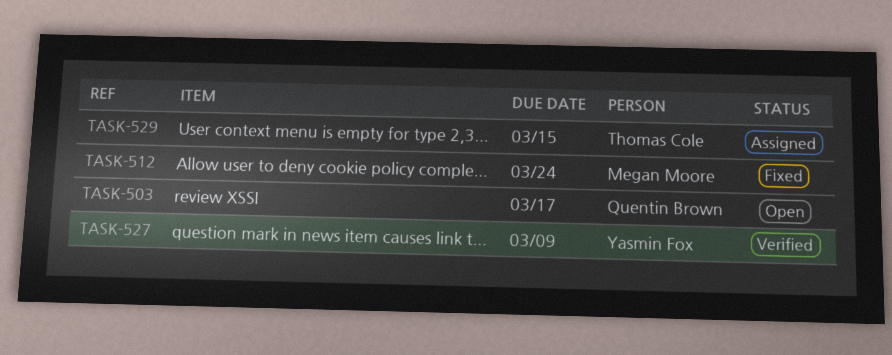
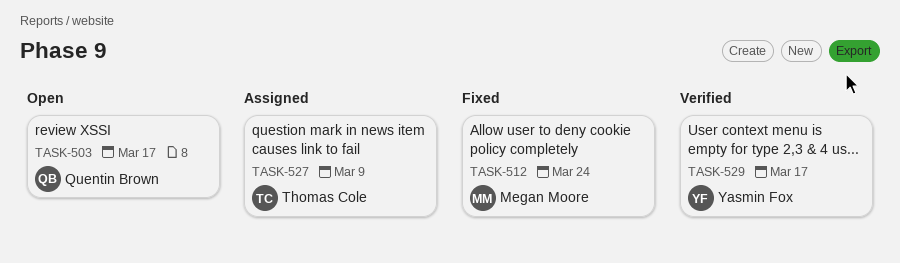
TASK-527, status: Verified -> Assigned
TASK-527, owner: Yasmin Fox -> Thomas Cole
TASK-529, status: Assigned -> Verified
TASK-529, owner: Thomas Cole -> Yasmin Fox
TASK-529, due: Mar 15 -> Mar 17

